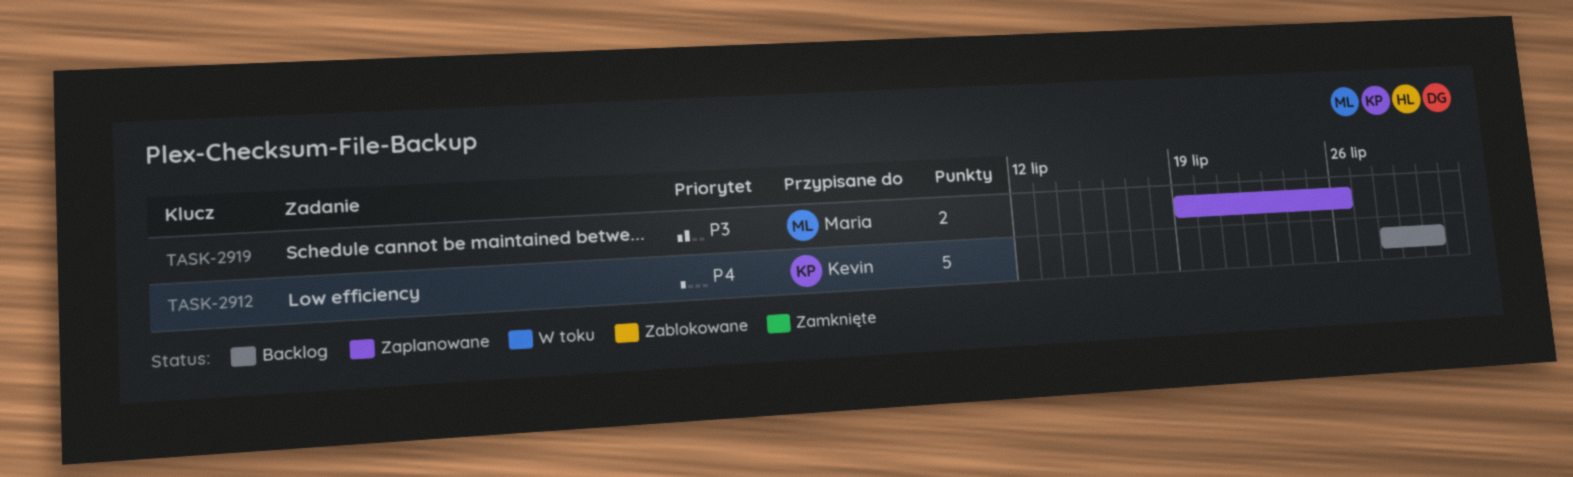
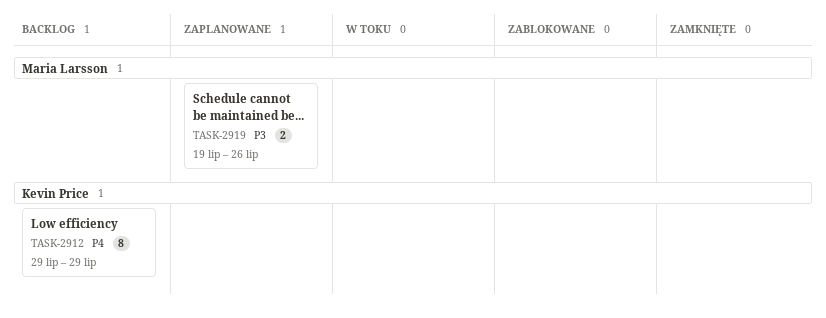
TASK-2912, estimate: 5 -> 8
TASK-2912, start: Jul 28 -> Jul 29
TASK-2912, due: Jul 30 -> Jul 29

